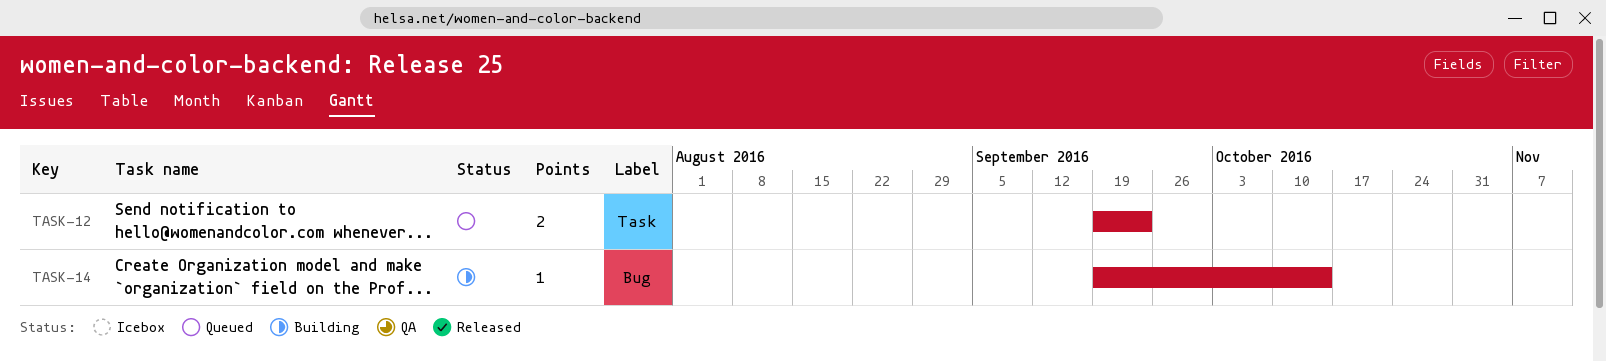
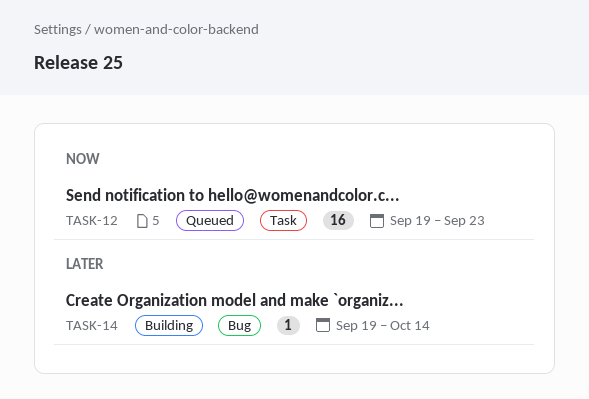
TASK-12, estimate: 2 -> 16

